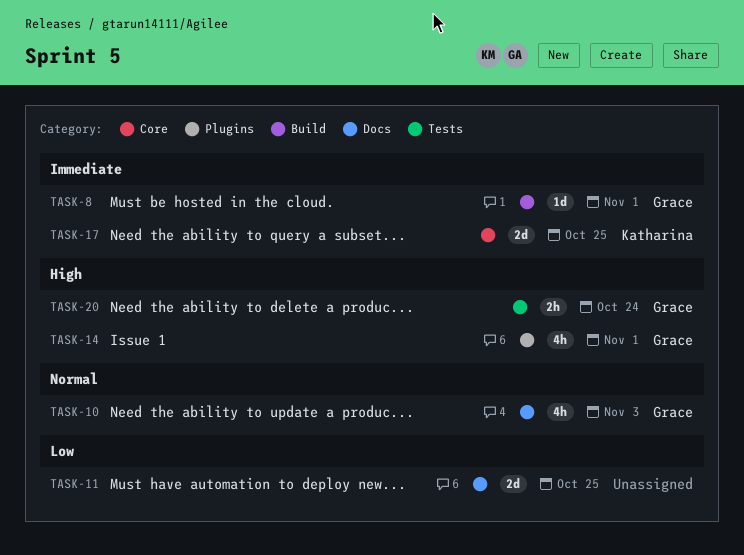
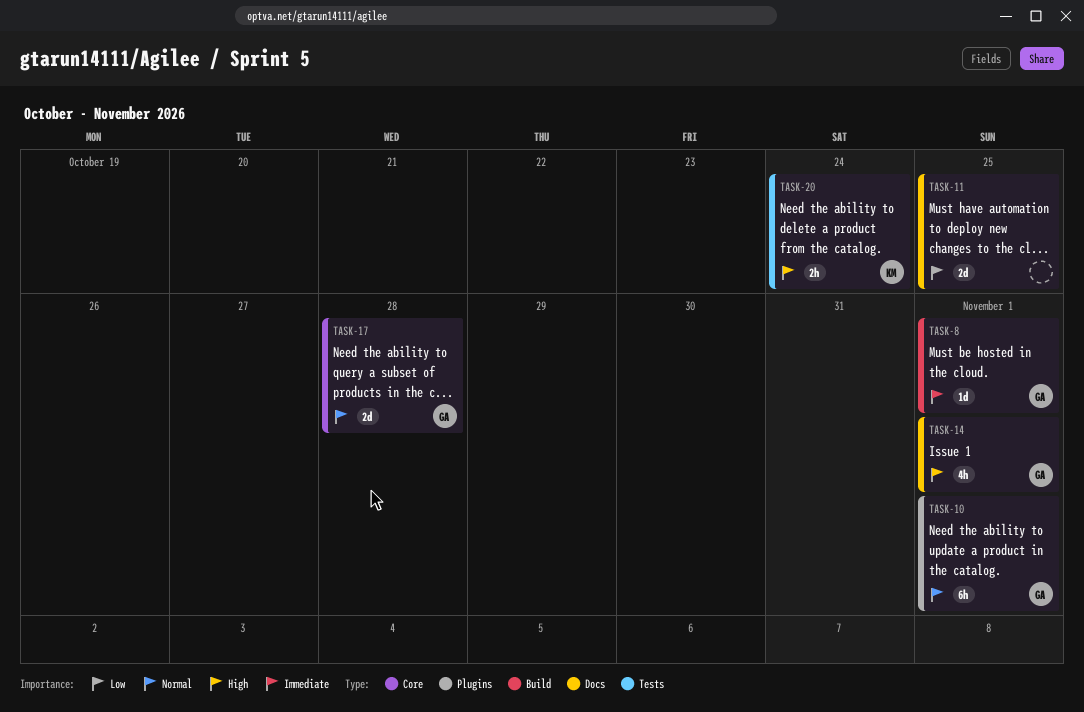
TASK-10, label: Docs -> Plugins
TASK-10, estimate: 4h -> 6h
TASK-10, due: Nov 3 -> Nov 1
TASK-14, label: Plugins -> Docs
TASK-17, owner: Katharina -> Grace
TASK-17, priority: Immediate -> Normal
TASK-17, due: Oct 25 -> Oct 28
TASK-20, owner: Grace -> Katharina

